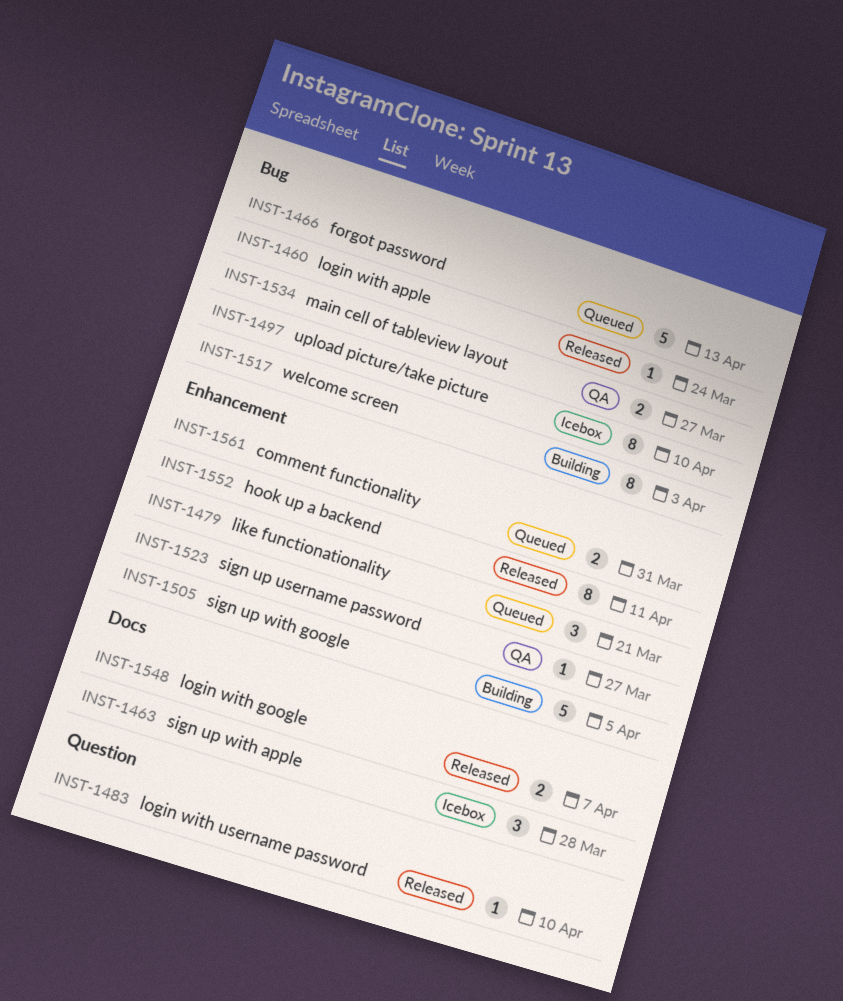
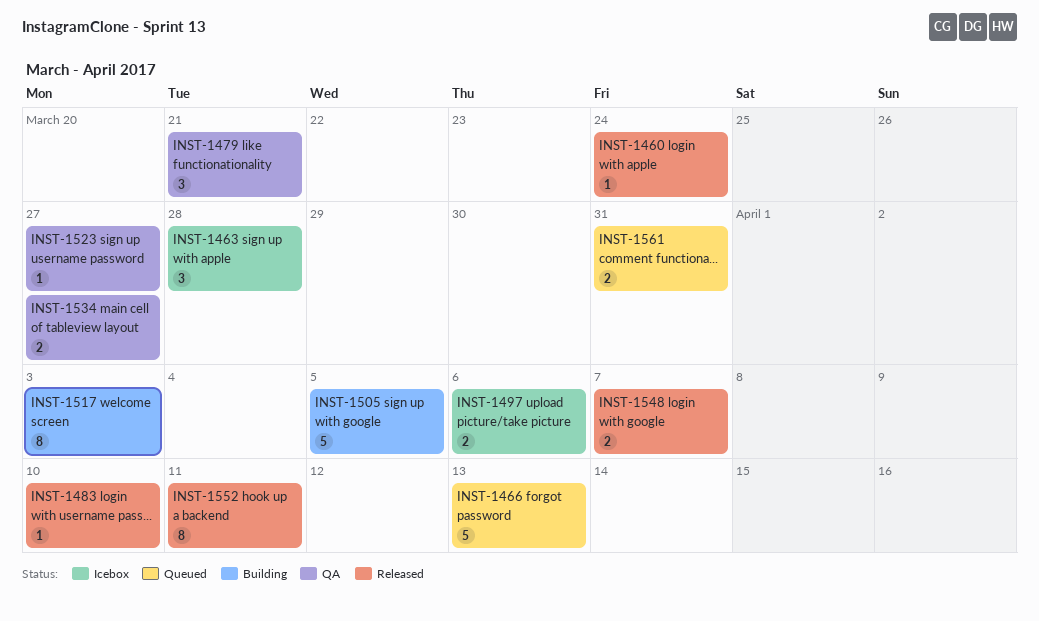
INST-1479, status: Queued -> QA
INST-1497, estimate: 8 -> 2
INST-1497, due: Apr 10 -> Apr 6

